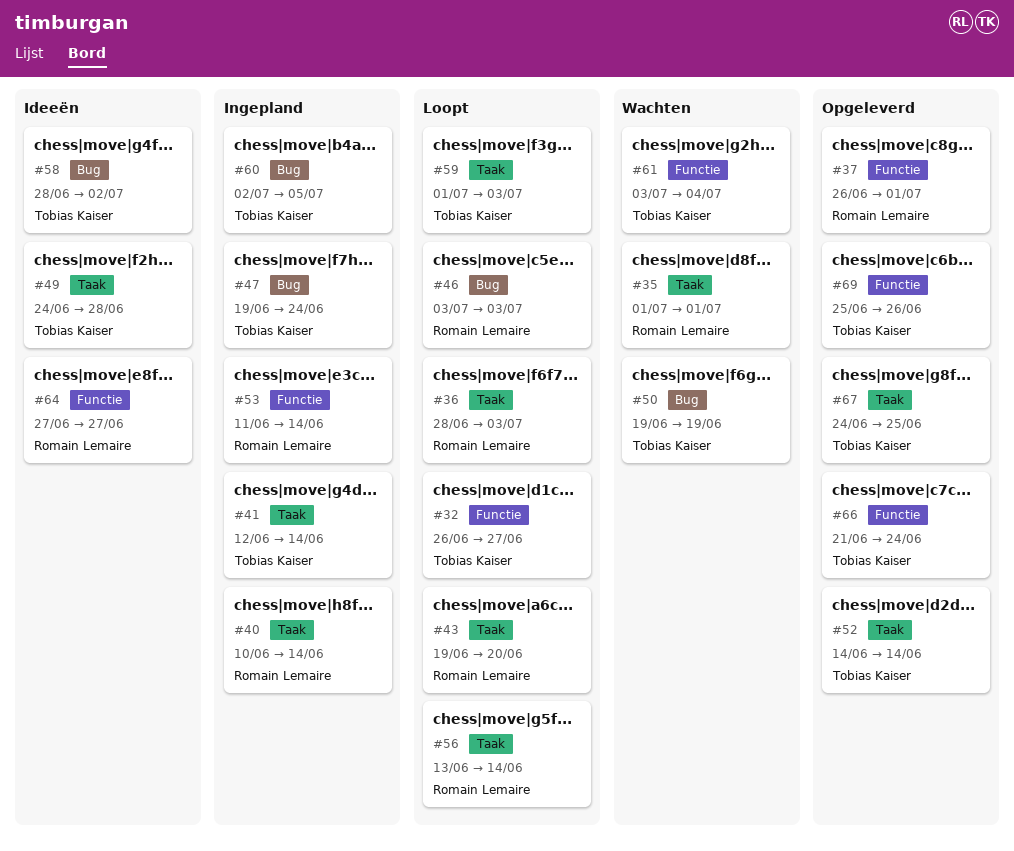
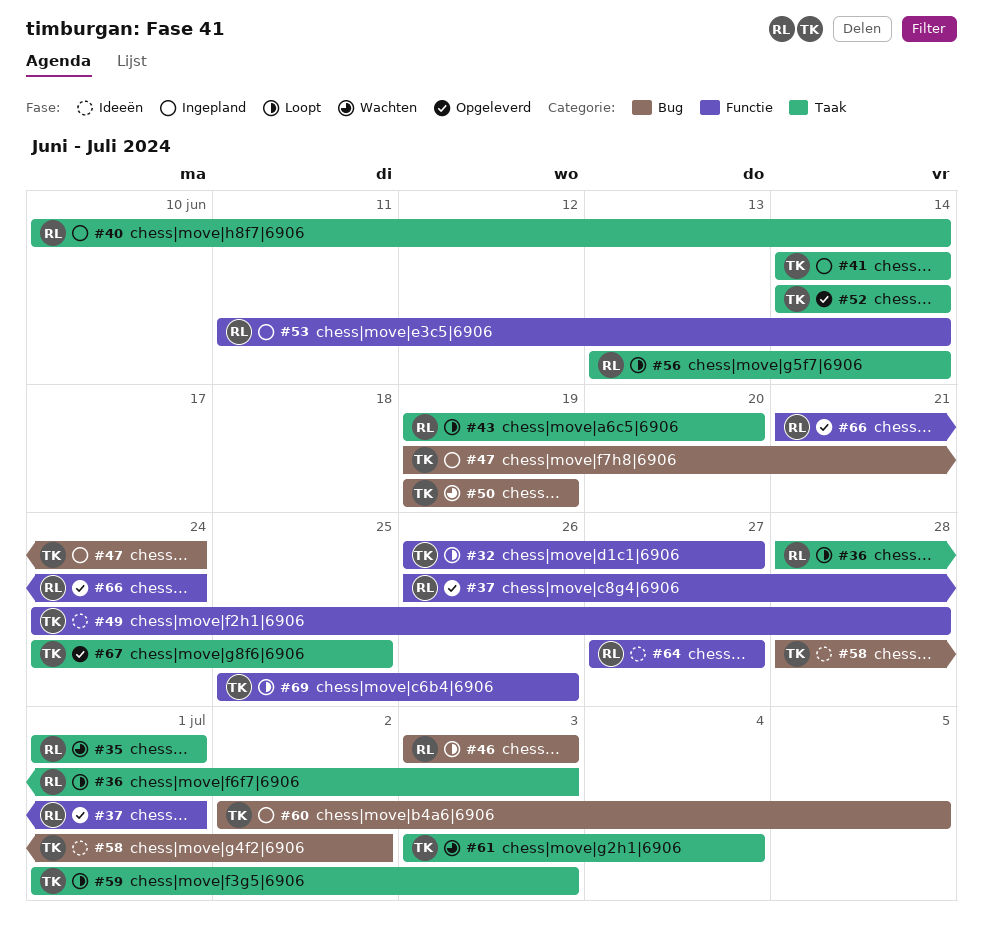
#41, start: Jun 12 -> Jun 14
#49, label: Taak -> Functie
#61, label: Functie -> Taak
#66, owner: Tobias Kaiser -> Romain Lemaire
#69, status: Opgeleverd -> Loopt

